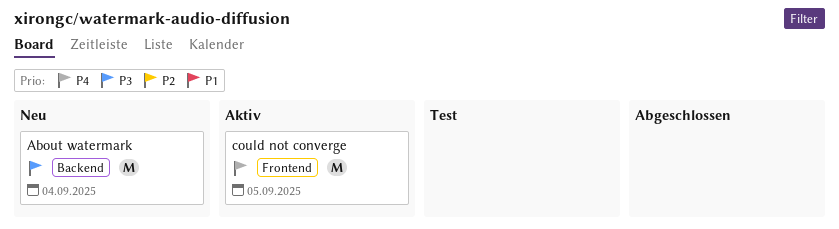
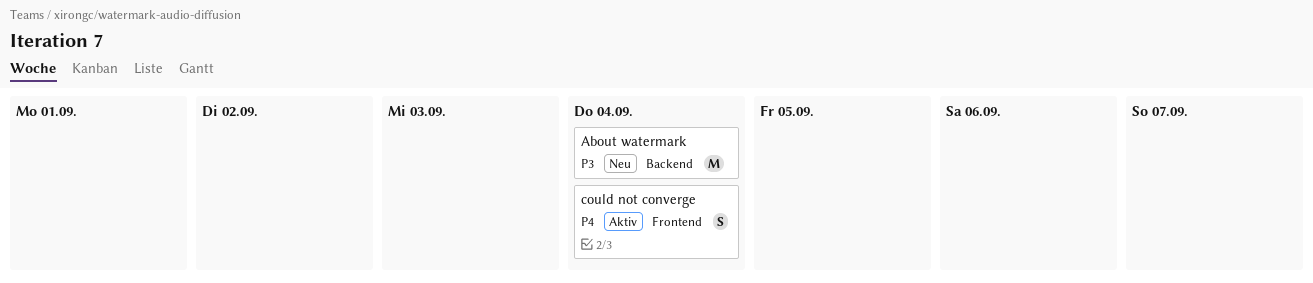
could not converge, estimate: M -> S
could not converge, due: Sep 5 -> Sep 4

